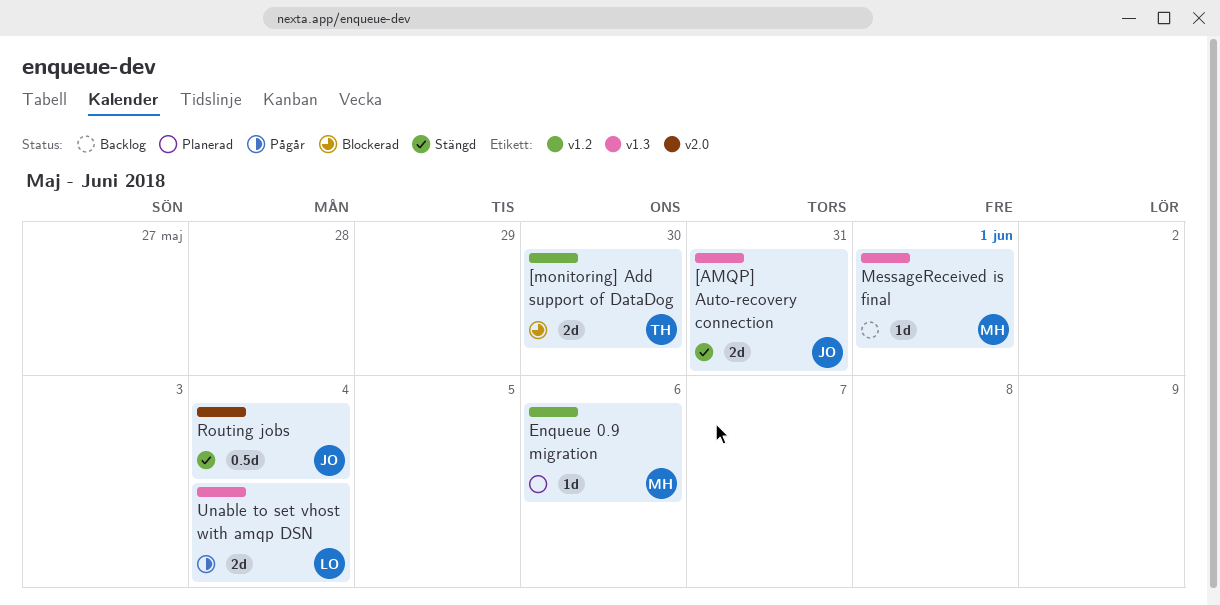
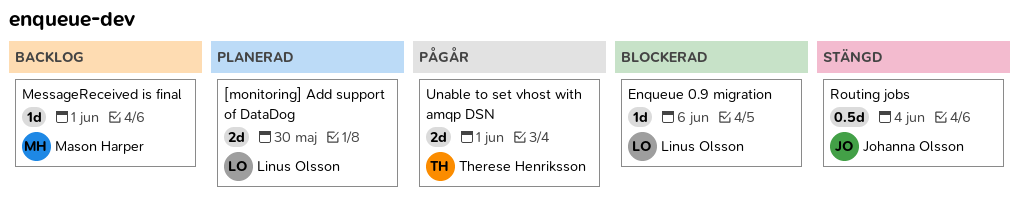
[AMQP] Auto-recovery connection: present -> none
[monitoring] Add support of DataDog, status: Blockerad -> Planerad
[monitoring] Add support of DataDog, owner: Therese Henriksson -> Linus Olsson
Enqueue 0.9 migration, status: Planerad -> Blockerad
Enqueue 0.9 migration, owner: Mason Harper -> Linus Olsson
Unable to set vhost with amqp DSN, owner: Linus Olsson -> Therese Henriksson
Unable to set vhost with amqp DSN, due: Jun 4 -> Jun 1

